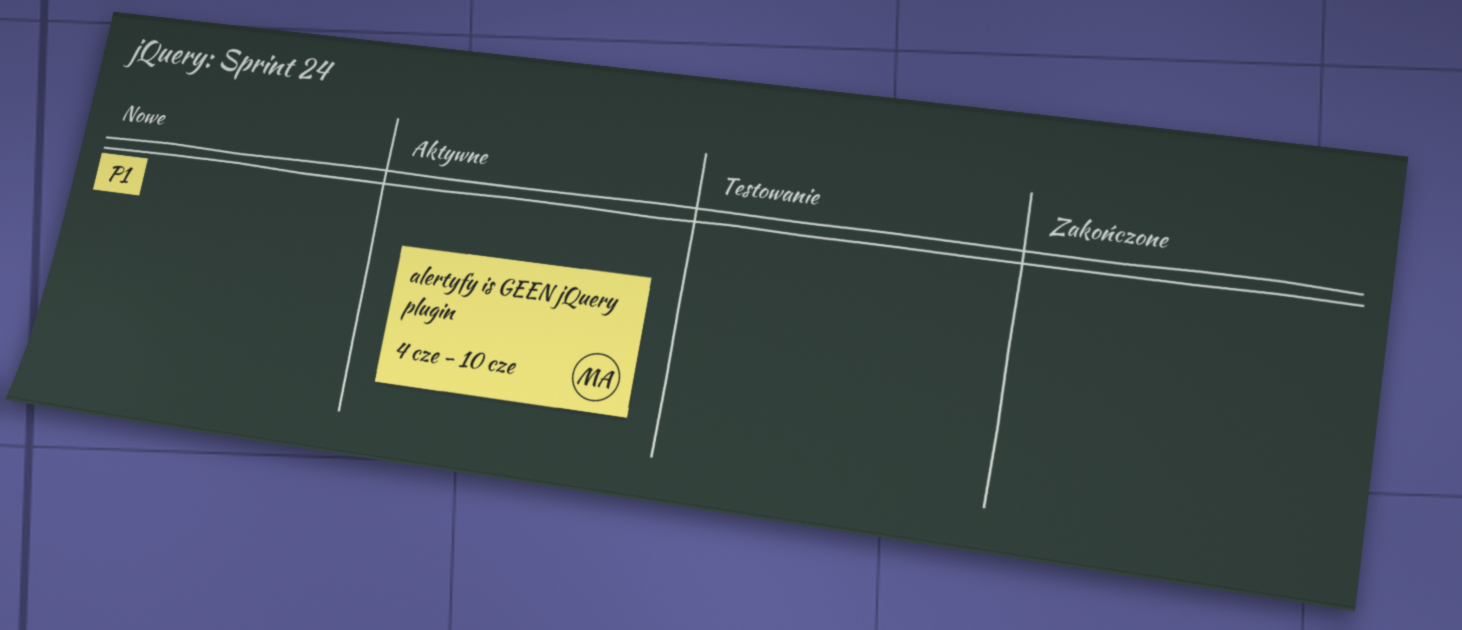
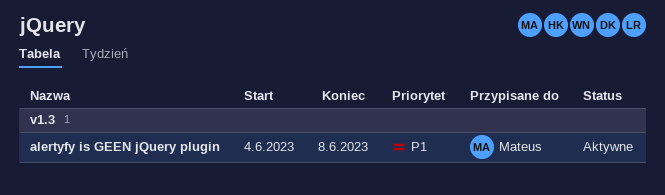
alertyfy is GEEN jQuery plugin, due: Jun 10 -> Jun 8

